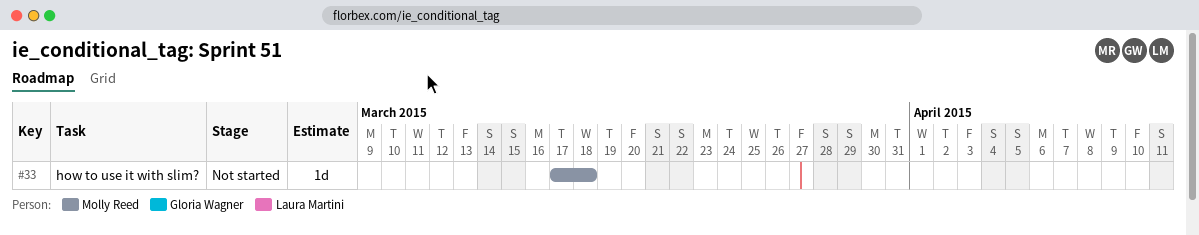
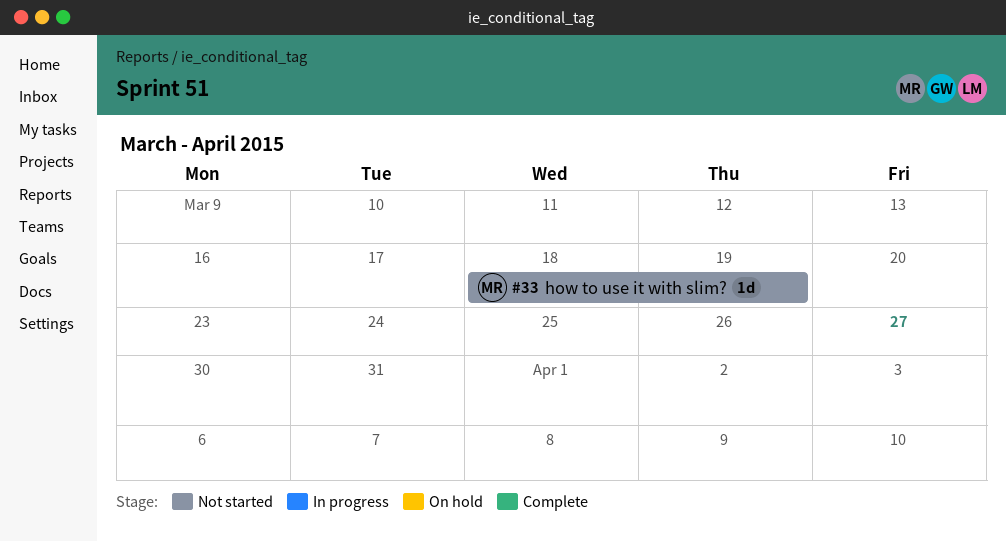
#33, start: Mar 17 -> Mar 18
#33, due: Mar 18 -> Mar 19

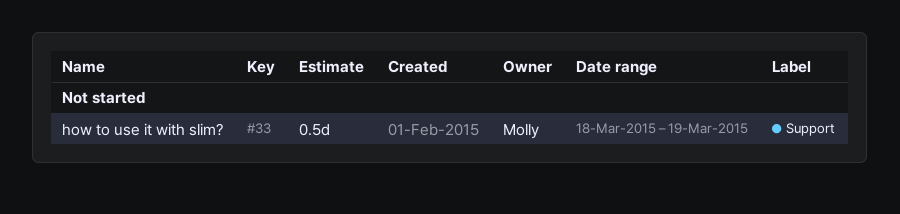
#33, estimate: 1d -> 0.5d

